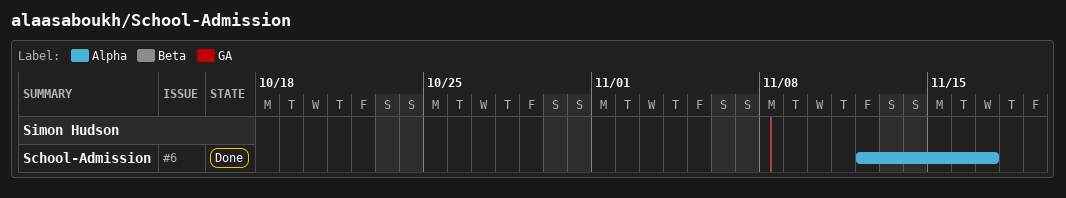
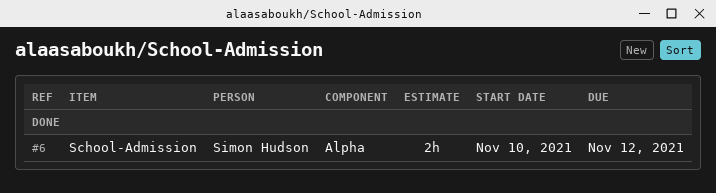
#6, start: Nov 12 -> Nov 10
#6, due: Nov 17 -> Nov 12

